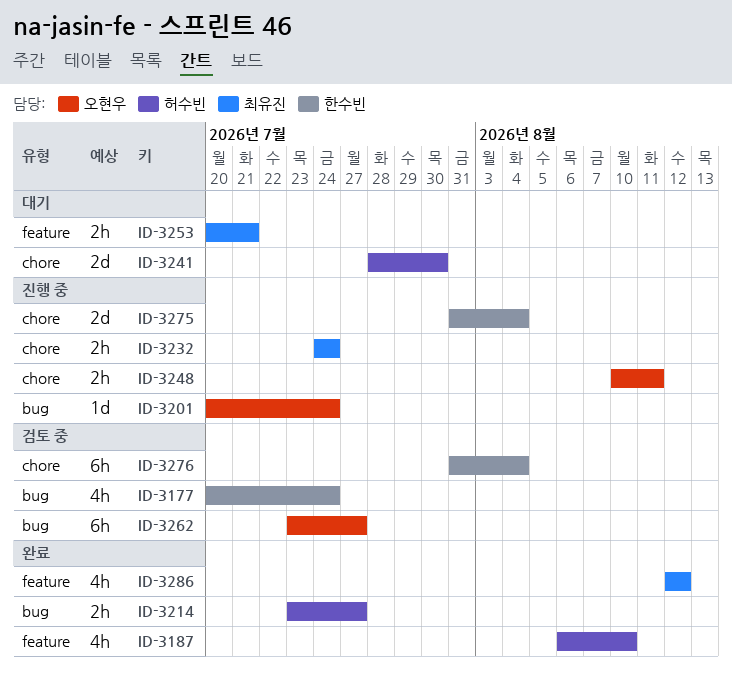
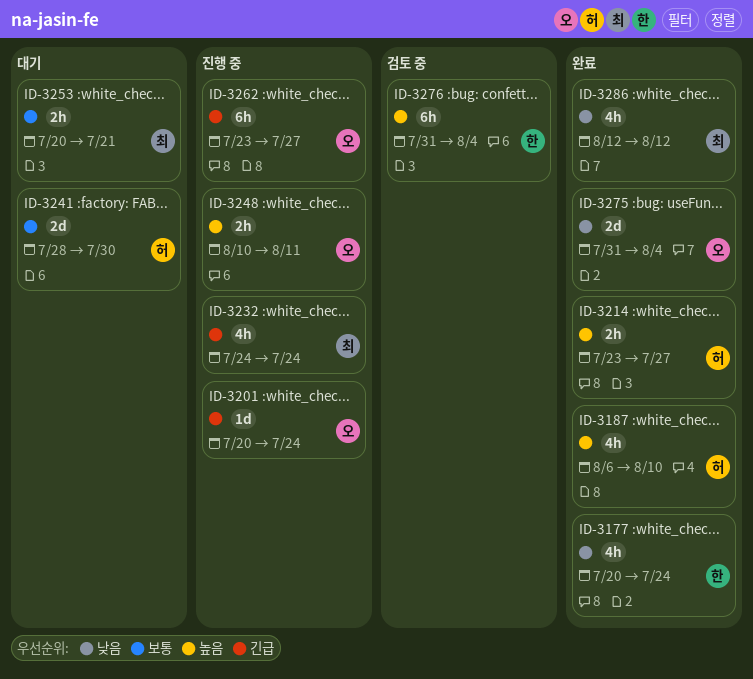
ID-3177, status: 검토 중 -> 완료
ID-3232, estimate: 2h -> 4h
ID-3262, status: 검토 중 -> 진행 중
ID-3275, status: 진행 중 -> 완료
ID-3275, owner: 한수빈 -> 오현우

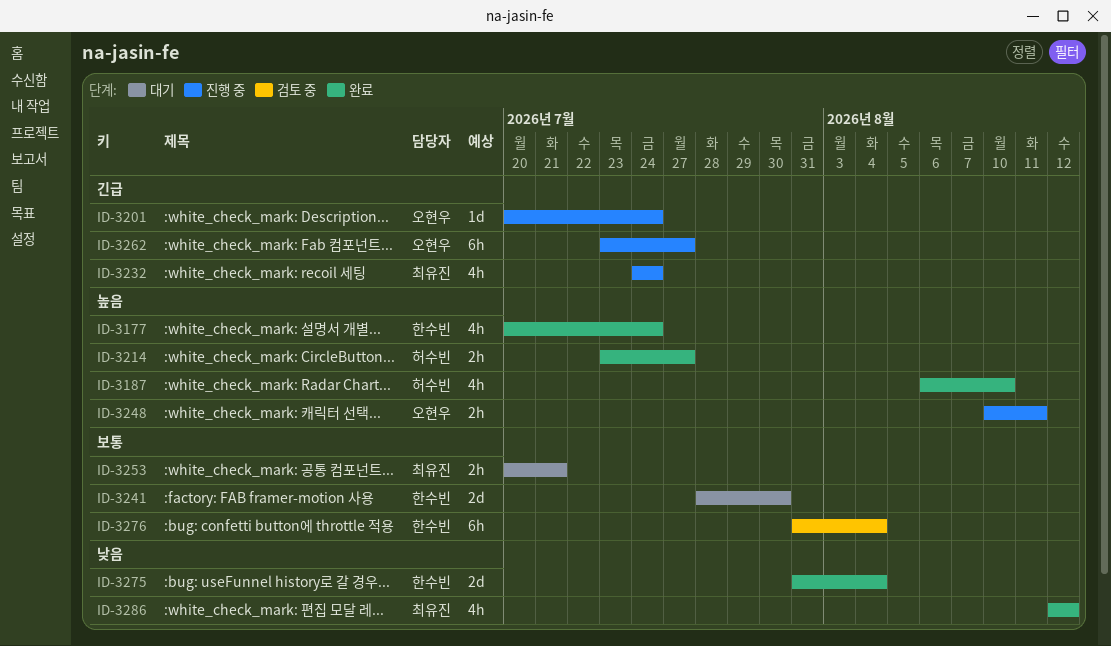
ID-3177, priority: 낮음 -> 높음
ID-3241, owner: 허수빈 -> 한수빈
ID-3275, owner: 오현우 -> 한수빈
ID-3276, priority: 높음 -> 보통

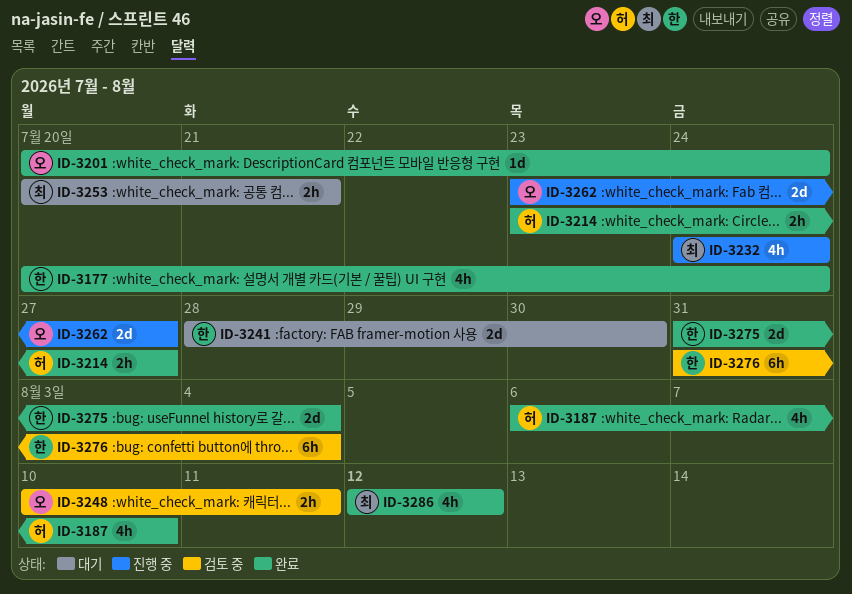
ID-3201, status: 진행 중 -> 완료
ID-3248, status: 진행 중 -> 검토 중
ID-3262, estimate: 6h -> 2d

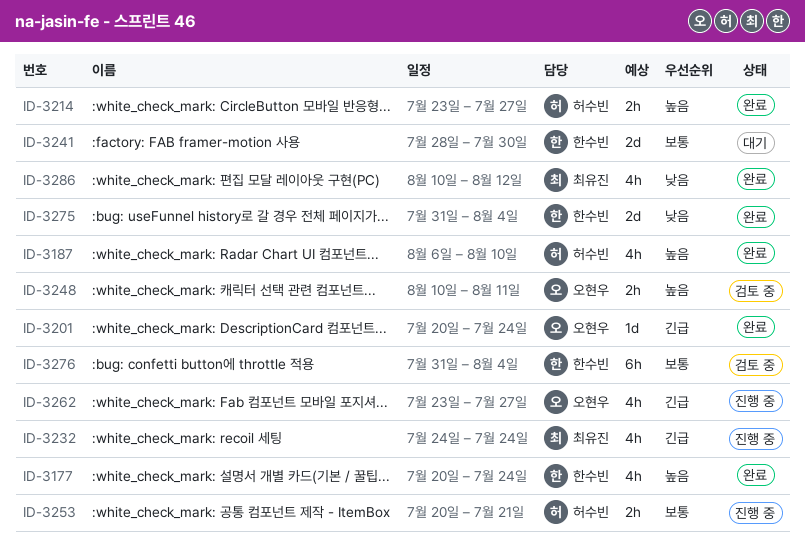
ID-3253, status: 대기 -> 진행 중
ID-3253, owner: 최유진 -> 허수빈
ID-3262, estimate: 2d -> 4h
ID-3286, start: Aug 12 -> Aug 10

